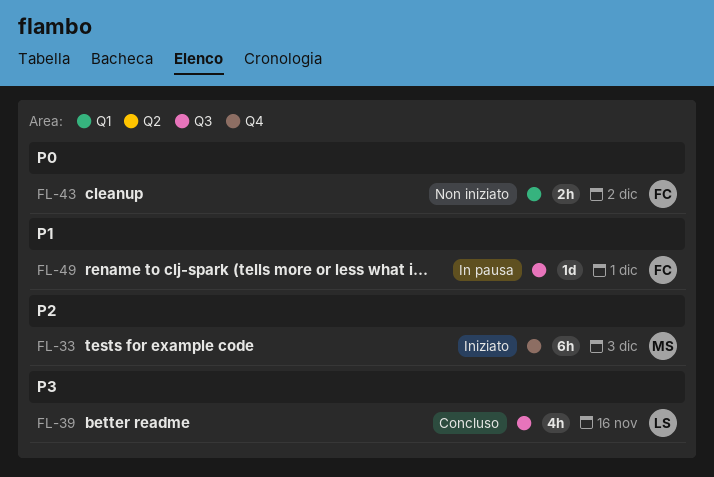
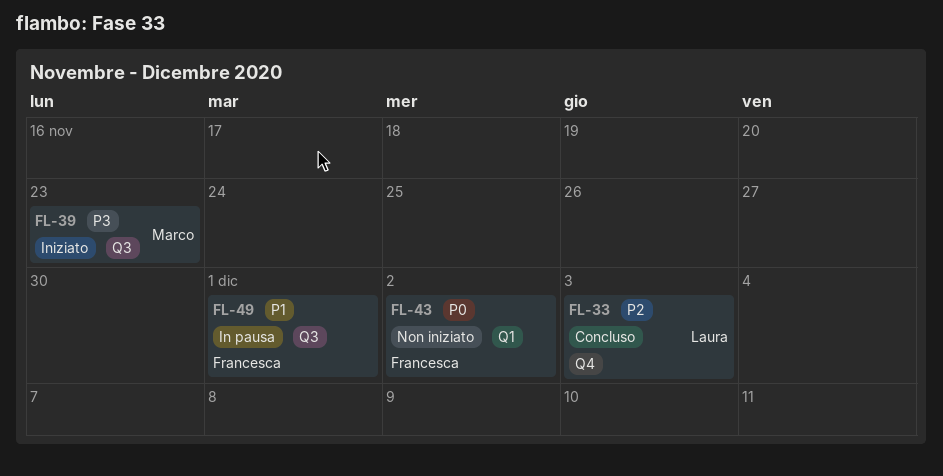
FL-33, status: Iniziato -> Concluso
FL-33, owner: Marco -> Laura
FL-39, status: Concluso -> Iniziato
FL-39, owner: Laura -> Marco
FL-39, due: Nov 16 -> Nov 23

